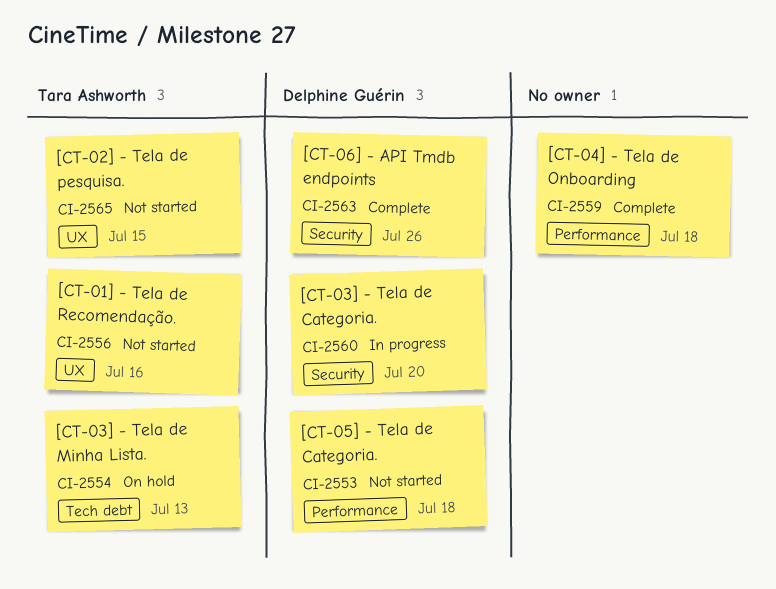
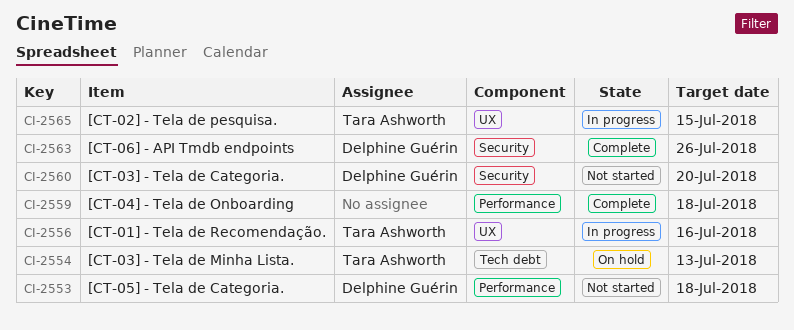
CI-2556, status: Not started -> In progress
CI-2560, status: In progress -> Not started
CI-2565, status: Not started -> In progress

